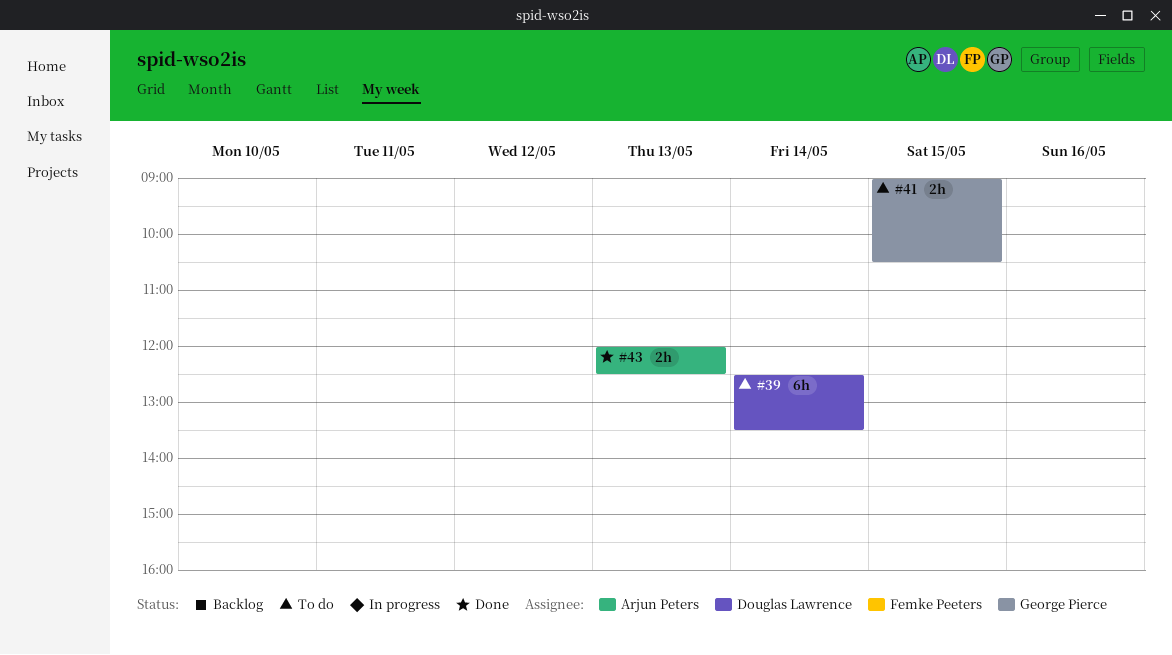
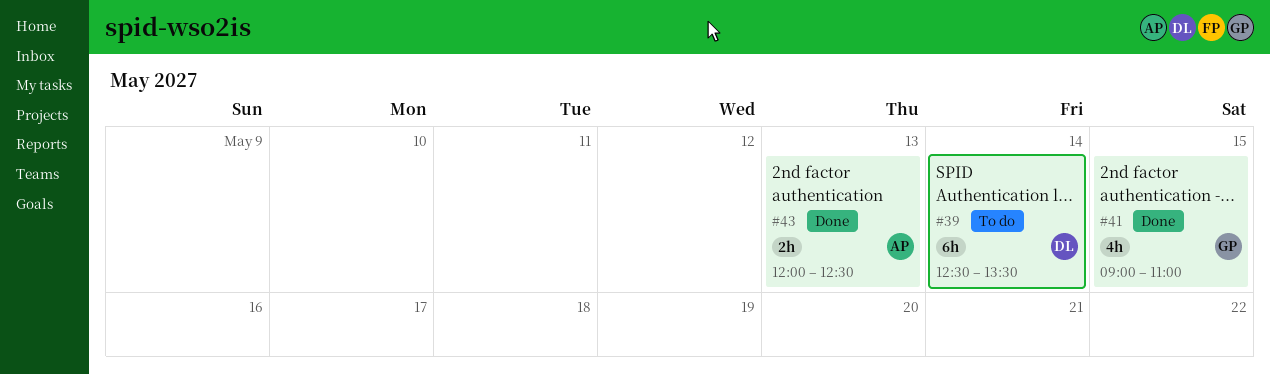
#41, status: To do -> Done
#41, estimate: 2h -> 4h
#41, ends: 10:30 -> 11:00

